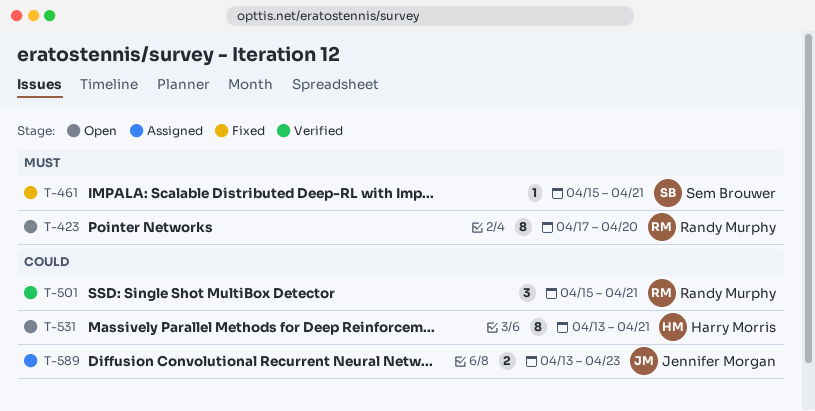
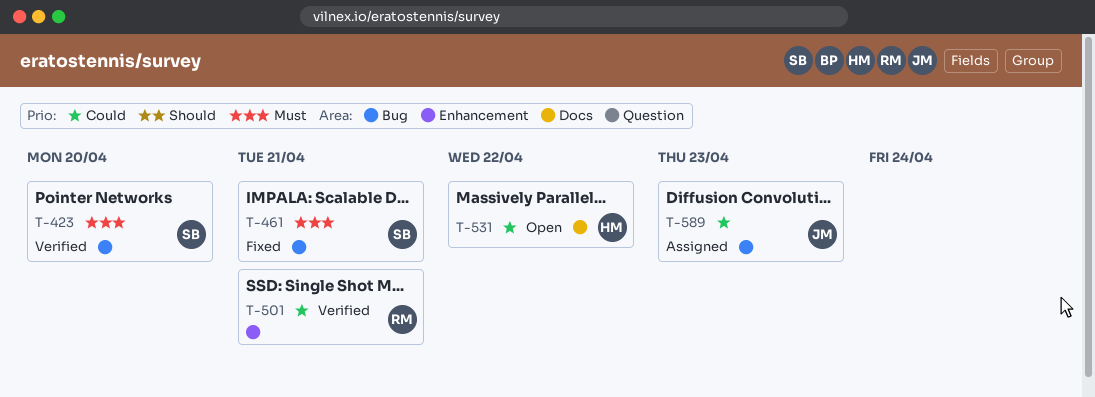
T-423, status: Open -> Verified
T-423, owner: Randy Murphy -> Sem Brouwer
T-531, due: Apr 21 -> Apr 22

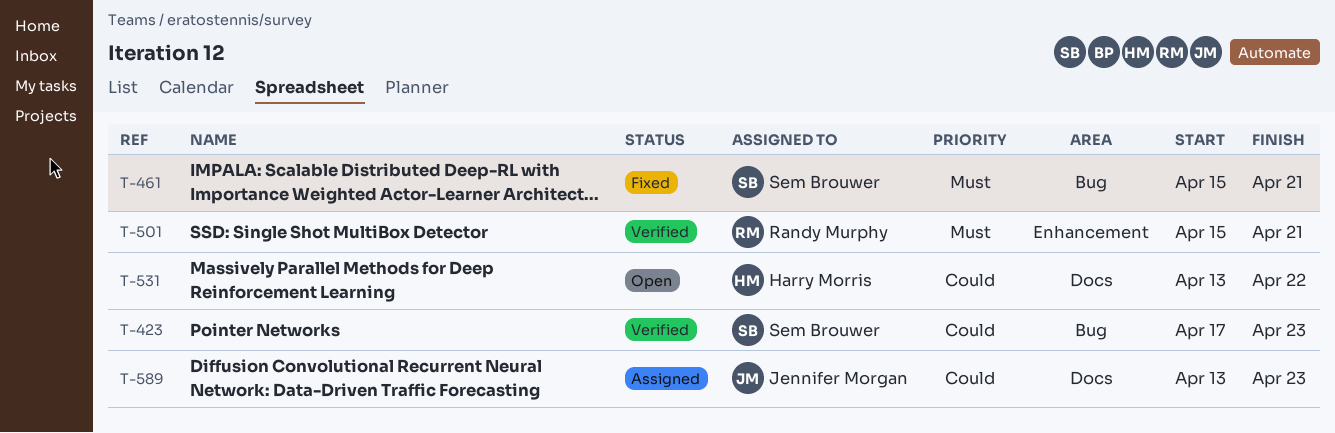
T-423, priority: Must -> Could
T-423, due: Apr 20 -> Apr 23
T-501, priority: Could -> Must
T-589, label: Bug -> Docs

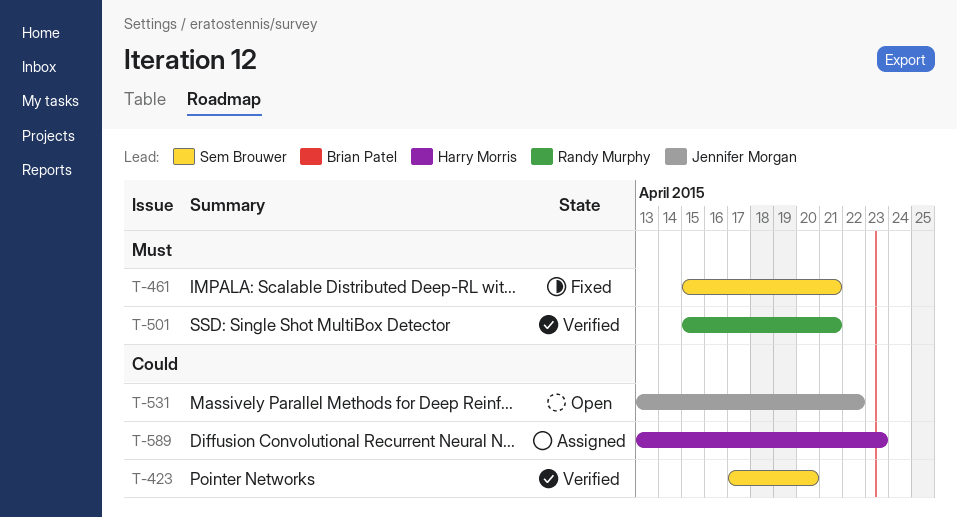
T-423, due: Apr 23 -> Apr 20
T-531, owner: Harry Morris -> Jennifer Morgan
T-589, owner: Jennifer Morgan -> Harry Morris

